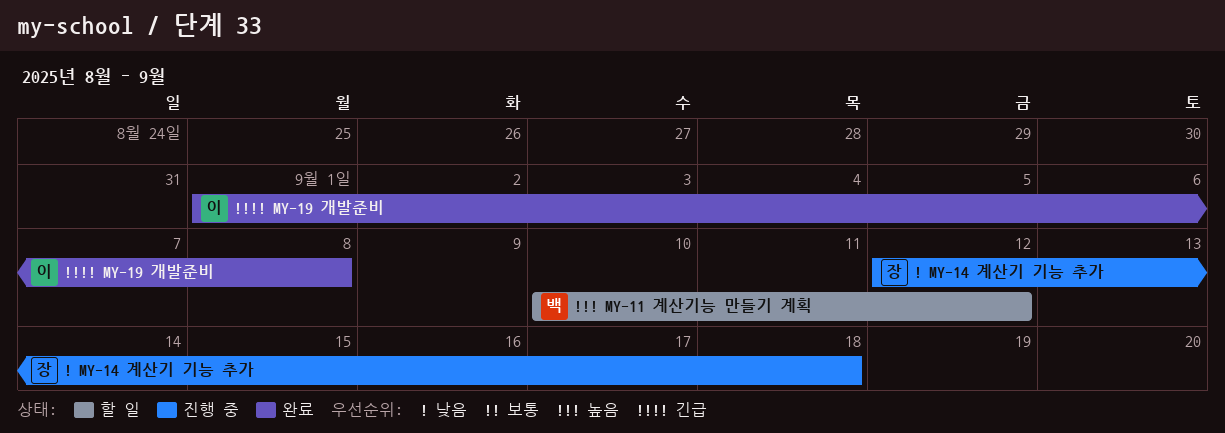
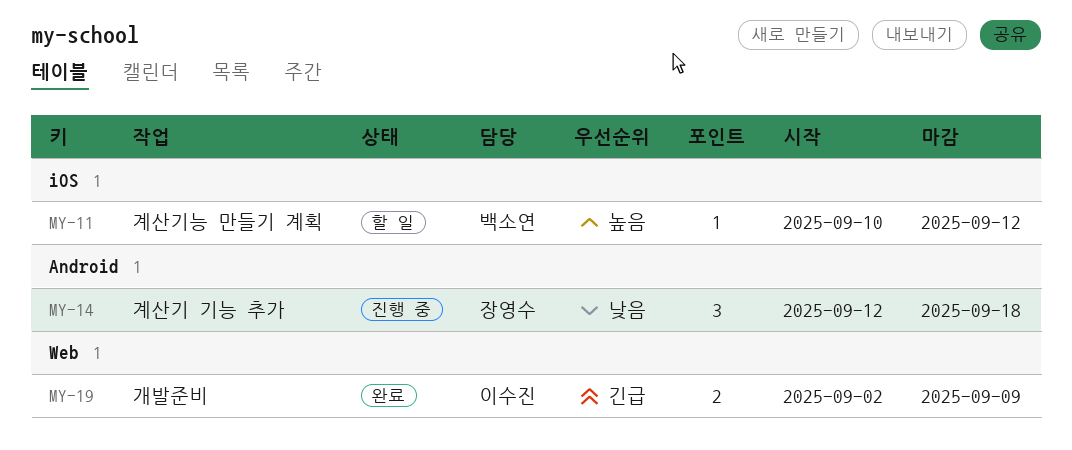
MY-19, start: Sep 1 -> Sep 2
MY-19, due: Sep 8 -> Sep 9

